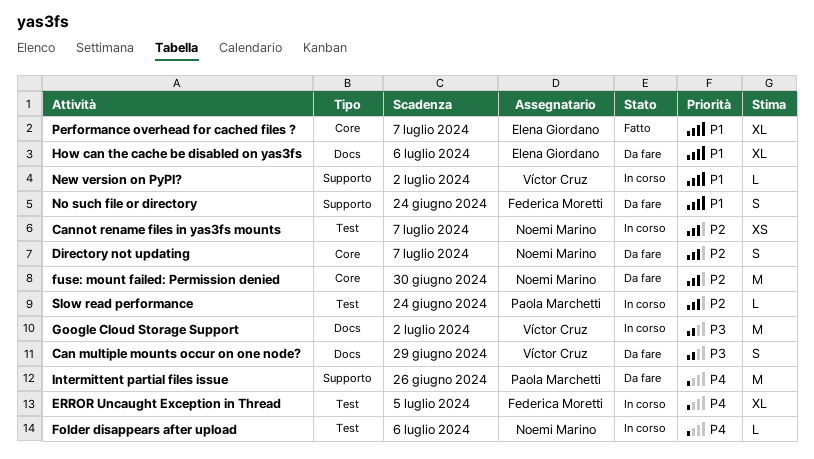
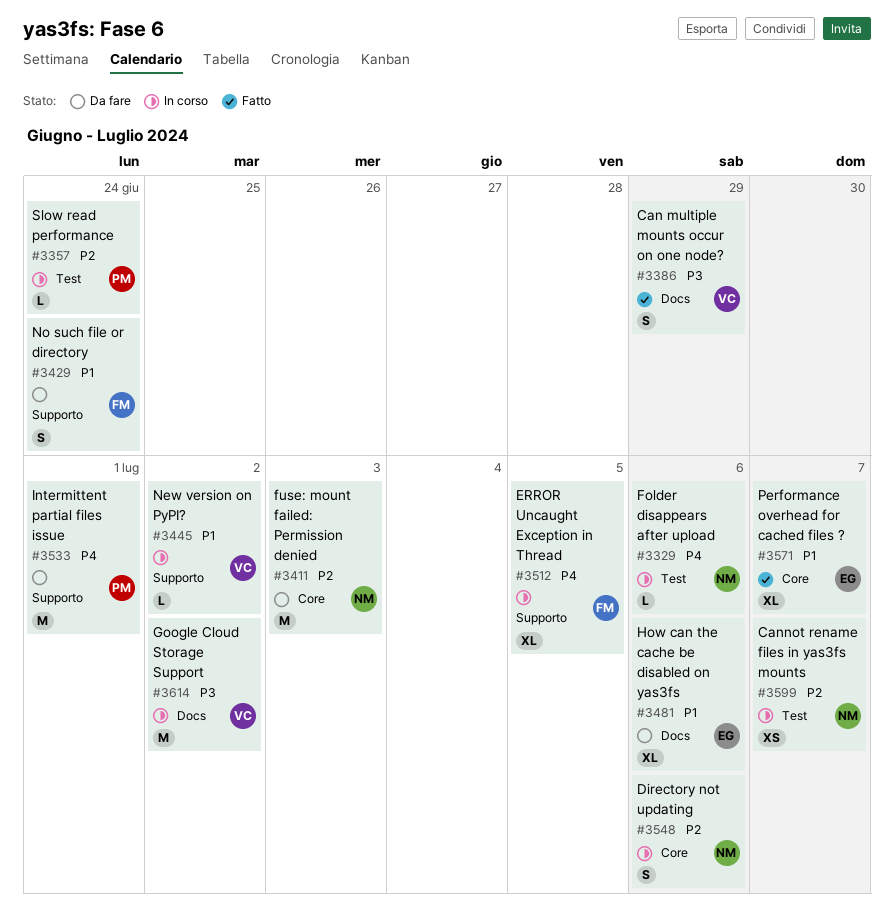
Can multiple mounts occur on one node?, status: Da fare -> Fatto
Directory not updating, status: Da fare -> In corso
Directory not updating, due: Jul 7 -> Jul 6
ERROR Uncaught Exception in Thread, label: Test -> Supporto
fuse: mount failed: Permission denied, due: Jun 30 -> Jul 3
Intermittent partial files issue, due: Jun 26 -> Jul 1

